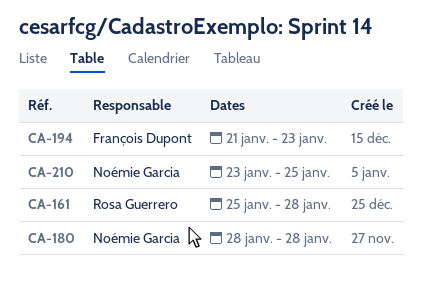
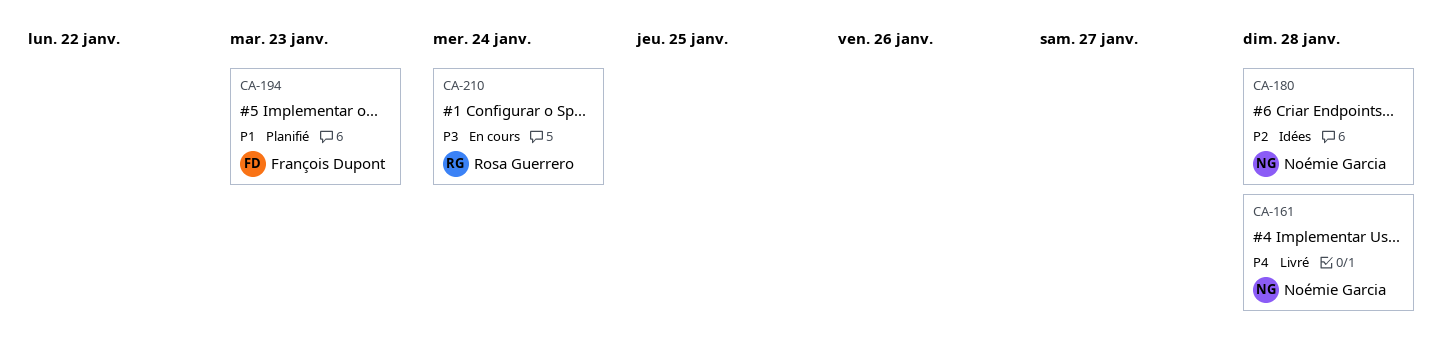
CA-161, owner: Rosa Guerrero -> Noémie Garcia
CA-210, owner: Noémie Garcia -> Rosa Guerrero
CA-210, due: Jan 25 -> Jan 24

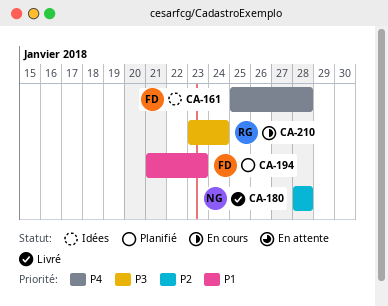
CA-161, status: Livré -> Idées
CA-161, owner: Noémie Garcia -> François Dupont
CA-180, status: Idées -> Livré

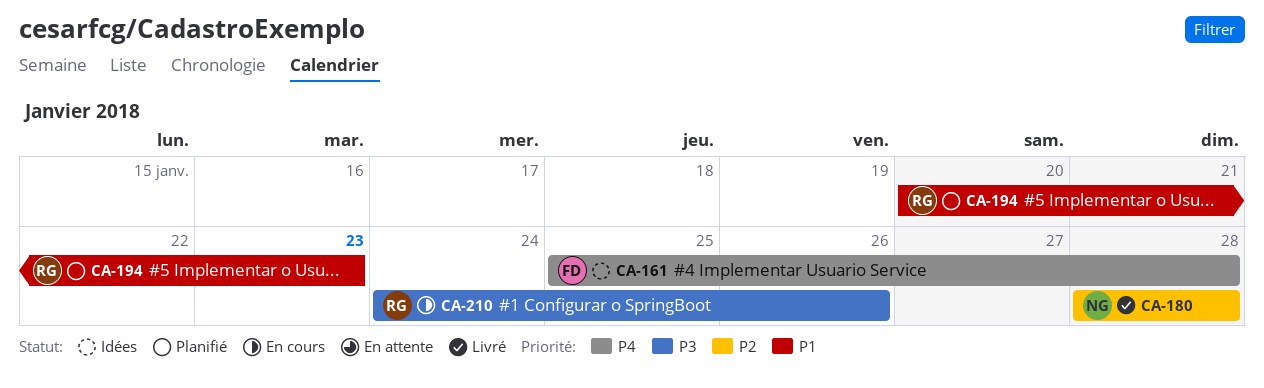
CA-194, owner: FD -> RG
CA-194, start: Jan 21 -> Jan 20
CA-210, start: Jan 23 -> Jan 24
CA-210, due: Jan 24 -> Jan 26

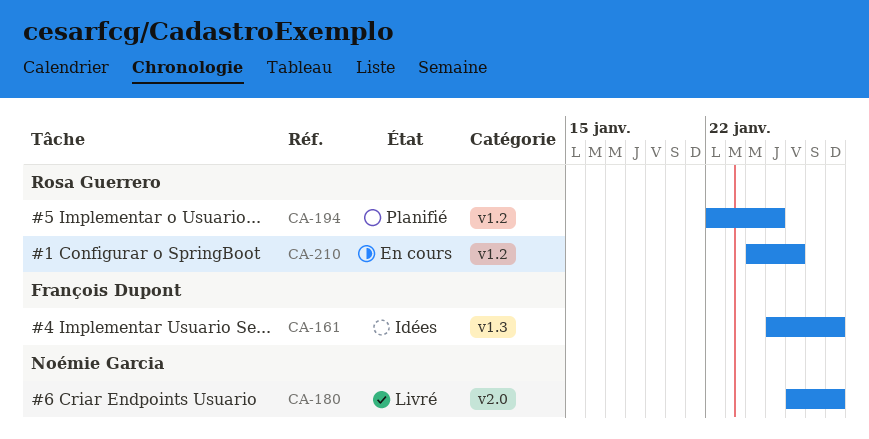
CA-180, start: Jan 28 -> Jan 26
CA-194, start: Jan 20 -> Jan 22
CA-194, due: Jan 23 -> Jan 25

